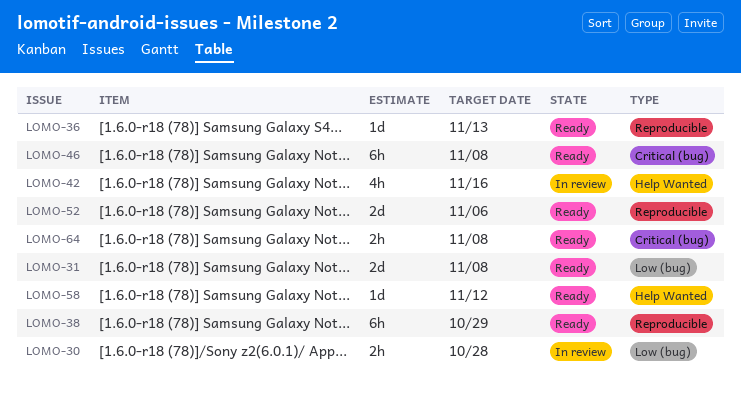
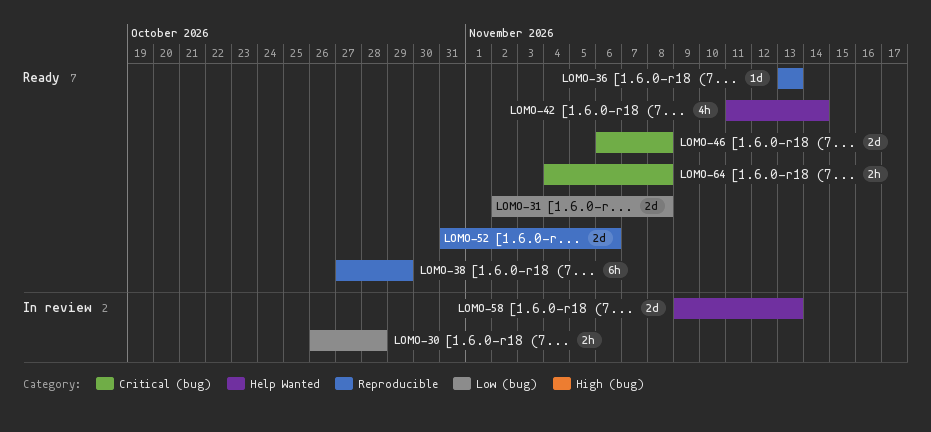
LOMO-42, status: In review -> Ready
LOMO-42, due: Nov 16 -> Nov 14
LOMO-46, estimate: 6h -> 2d
LOMO-58, status: Ready -> In review
LOMO-58, estimate: 1d -> 2d
LOMO-58, due: Nov 12 -> Nov 13

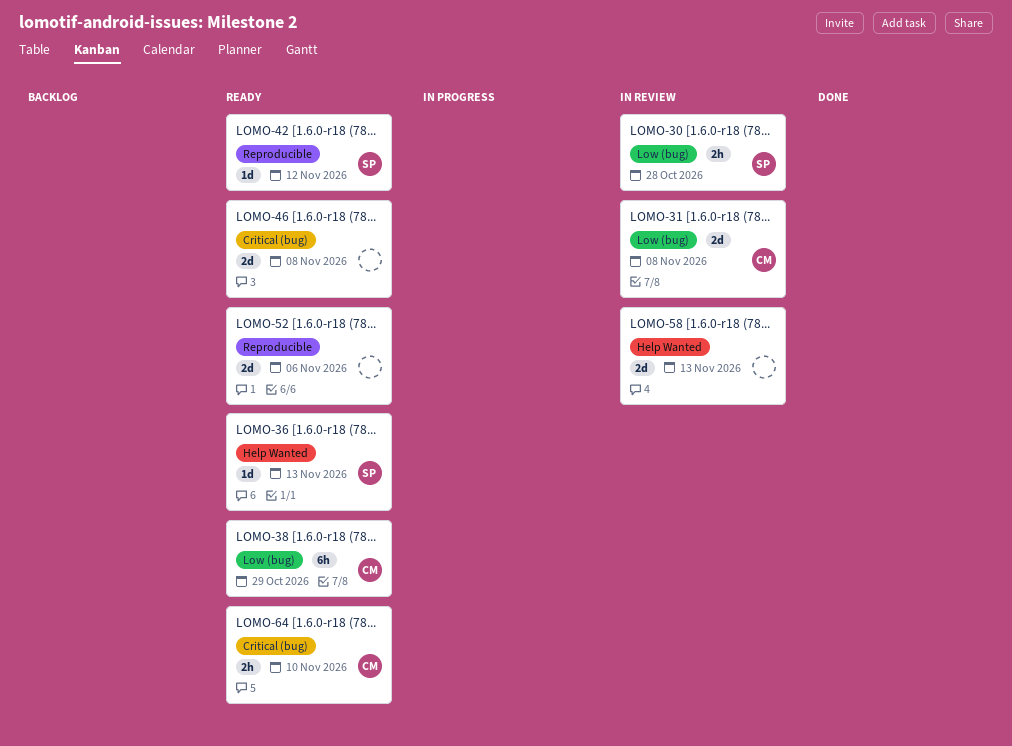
LOMO-31, status: Ready -> In review
LOMO-36, label: Reproducible -> Help Wanted
LOMO-38, label: Reproducible -> Low (bug)
LOMO-42, label: Help Wanted -> Reproducible
LOMO-42, estimate: 4h -> 1d
LOMO-42, due: Nov 14 -> Nov 12
LOMO-64, due: Nov 8 -> Nov 10

